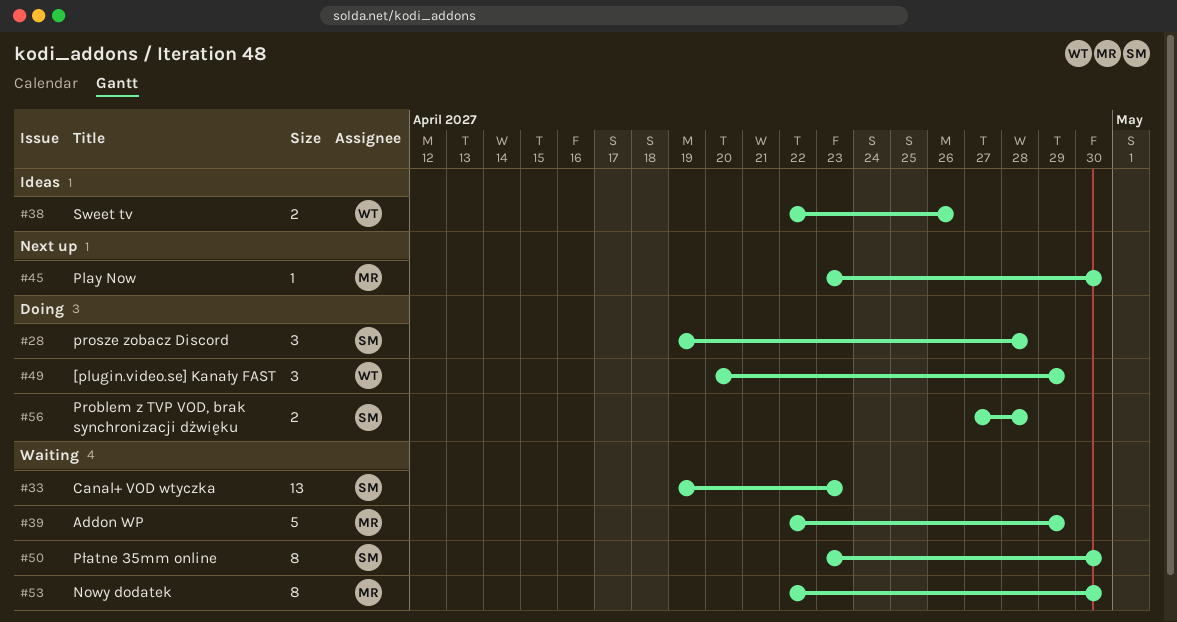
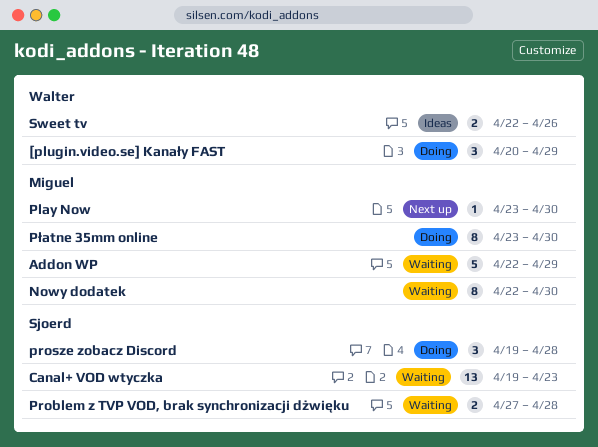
Problem z TVP VOD, brak synchronizacji dżwięku, status: Doing -> Waiting
Płatne 35mm online, status: Waiting -> Doing
Płatne 35mm online, owner: Sjoerd -> Miguel

